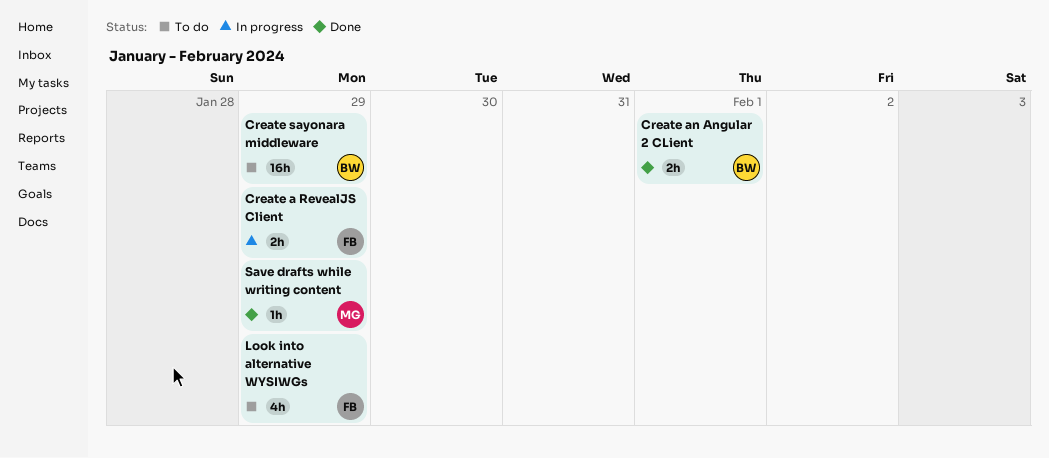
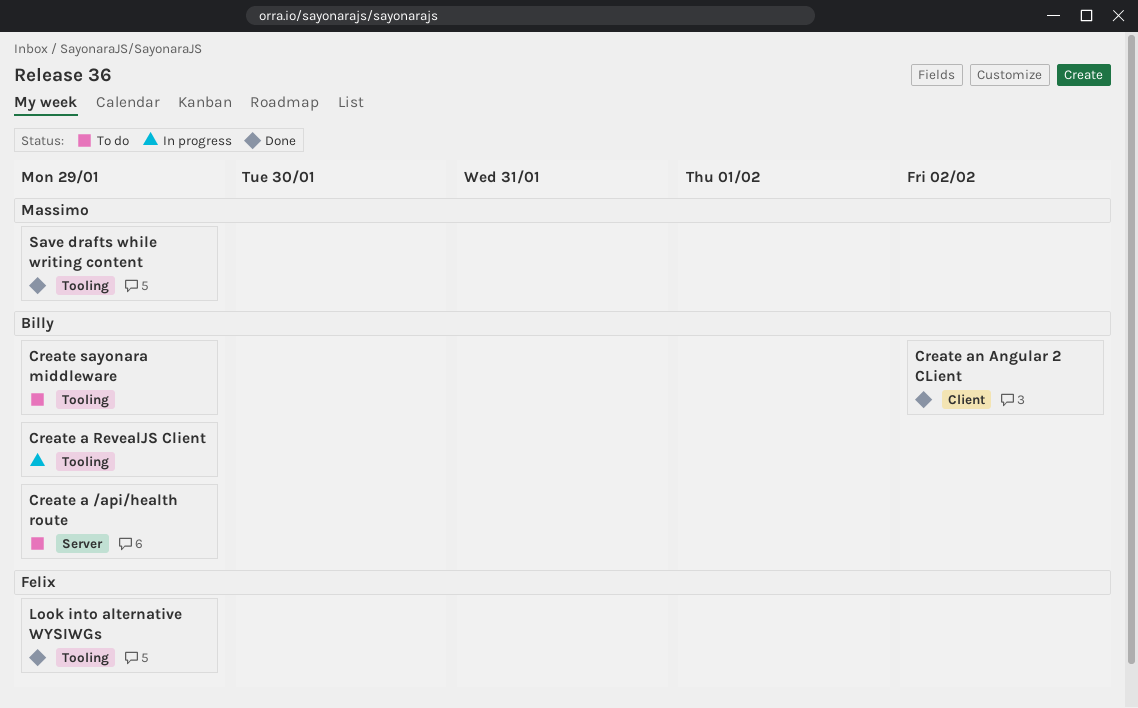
Create a /api/health route: none -> present
Create a RevealJS Client, owner: Felix -> Billy
Create an Angular 2 CLient, due: Feb 1 -> Feb 2
Look into alternative WYSIWGs, status: To do -> Done

